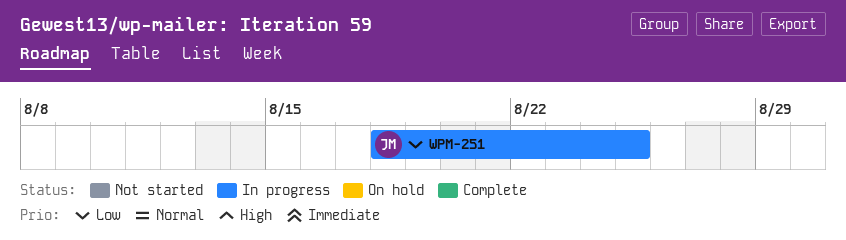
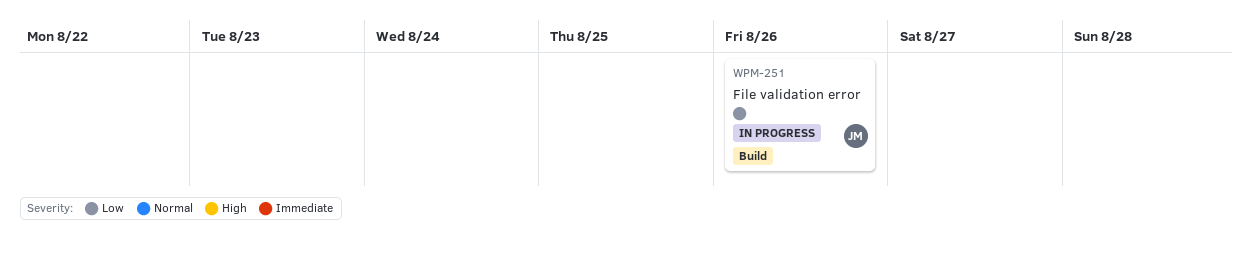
WPM-251, due: Aug 25 -> Aug 26

